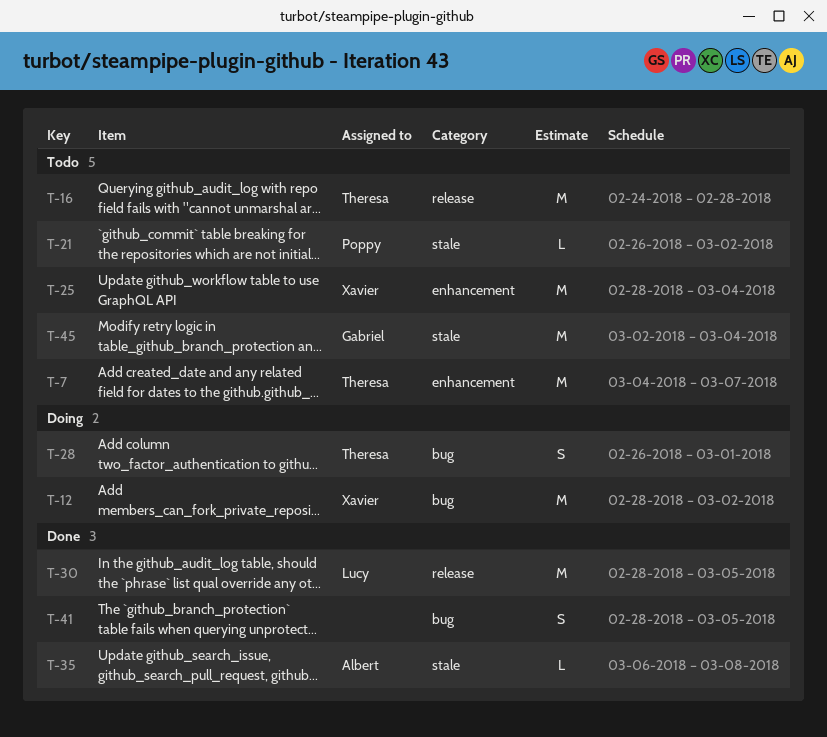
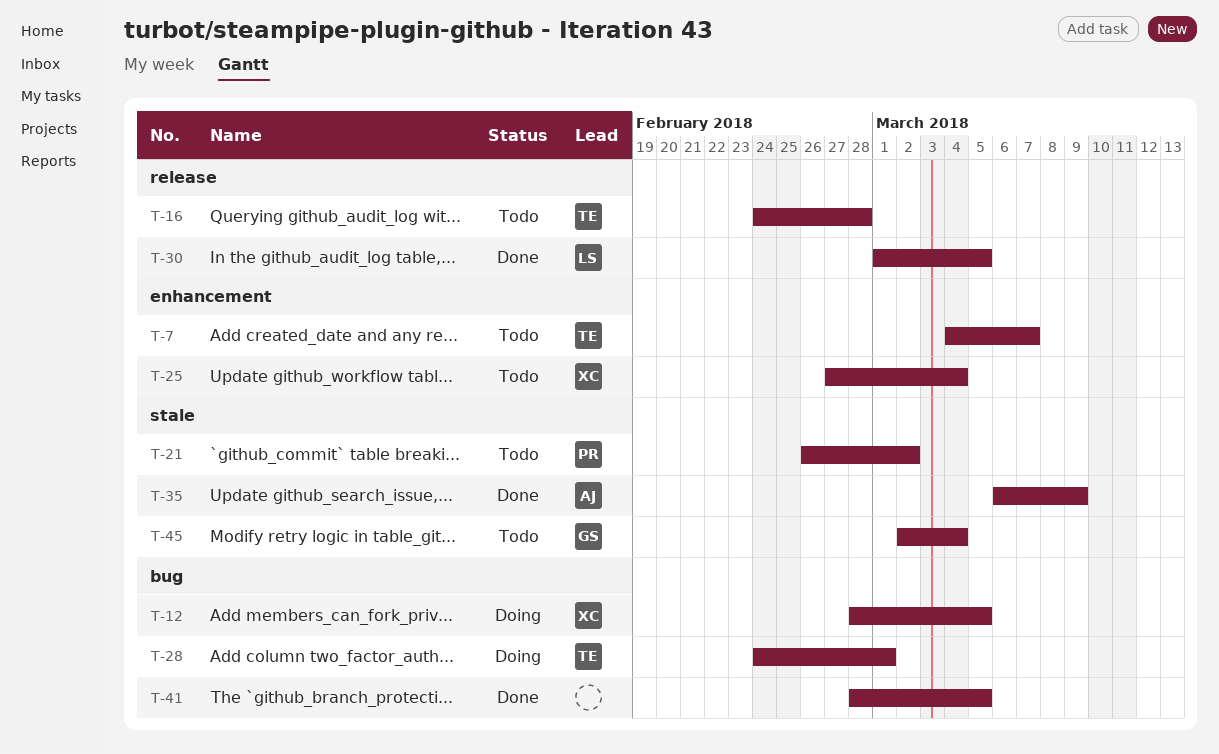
T-12, due: Mar 2 -> Mar 5
T-25, start: Feb 28 -> Feb 27
T-28, start: Feb 26 -> Feb 24
T-30, start: Feb 28 -> Mar 1
T-35, due: Mar 8 -> Mar 9

